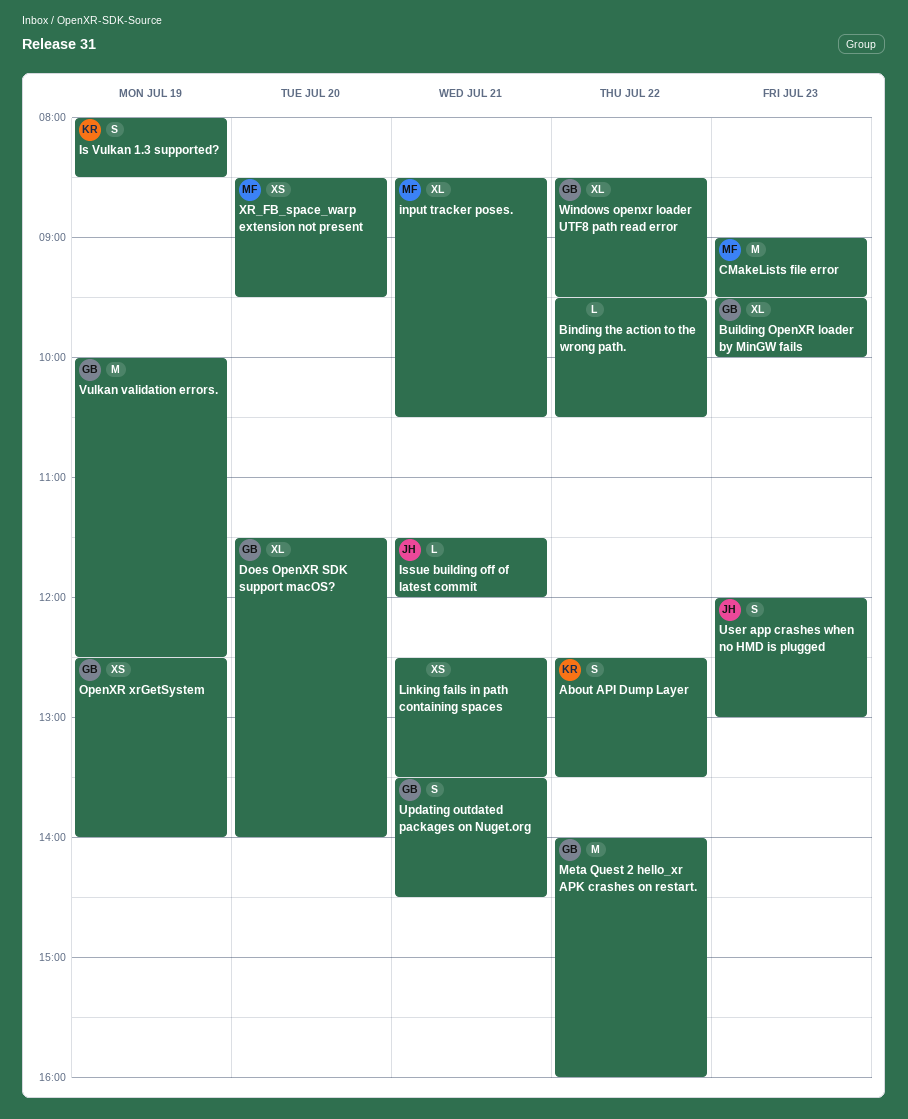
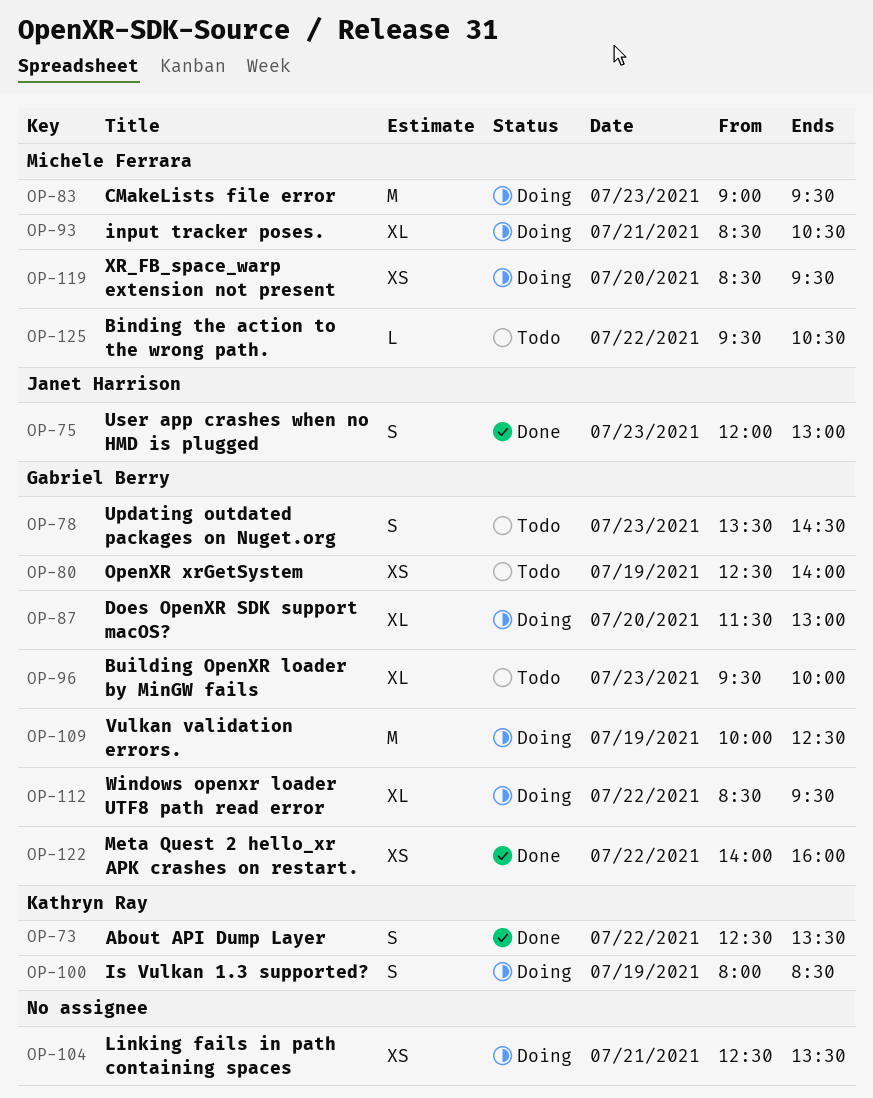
Binding the action to the wrong path., owner: none -> Michele Ferrara
Does OpenXR SDK support macOS?, ends: 14:00 -> 13:00
Issue building off of latest commit: present -> none
Meta Quest 2 hello_xr APK crashes on restart., estimate: M -> XS
Updating outdated packages on Nuget.org, day: Jul 21 -> Jul 23

